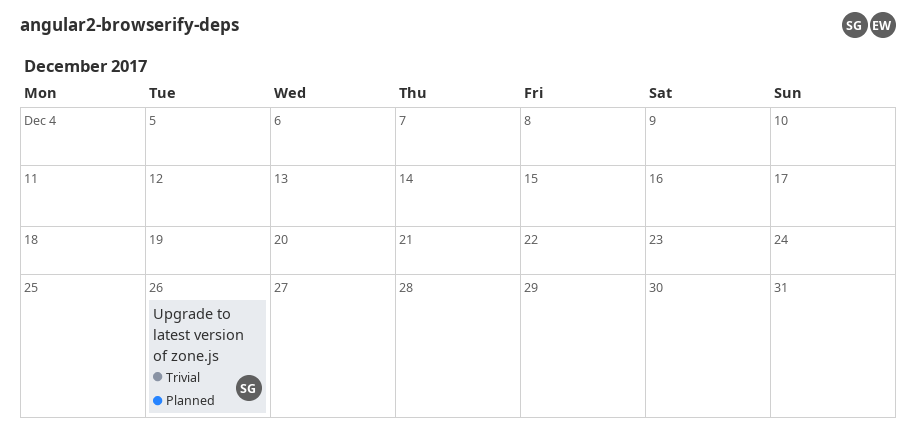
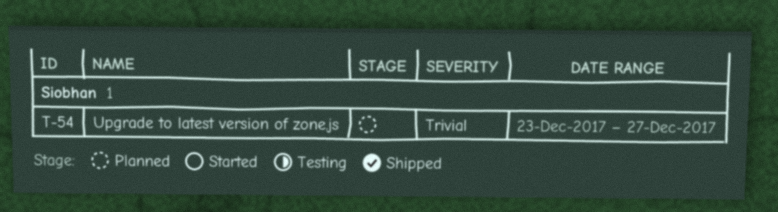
Upgrade to latest version of zone.js, due: Dec 26 -> Dec 27

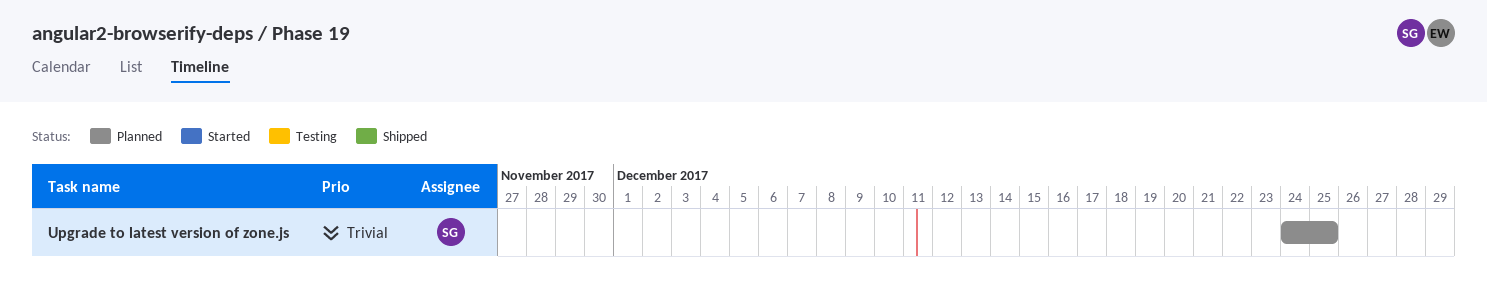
Upgrade to latest version of zone.js, start: Dec 23 -> Dec 24
Upgrade to latest version of zone.js, due: Dec 27 -> Dec 25

